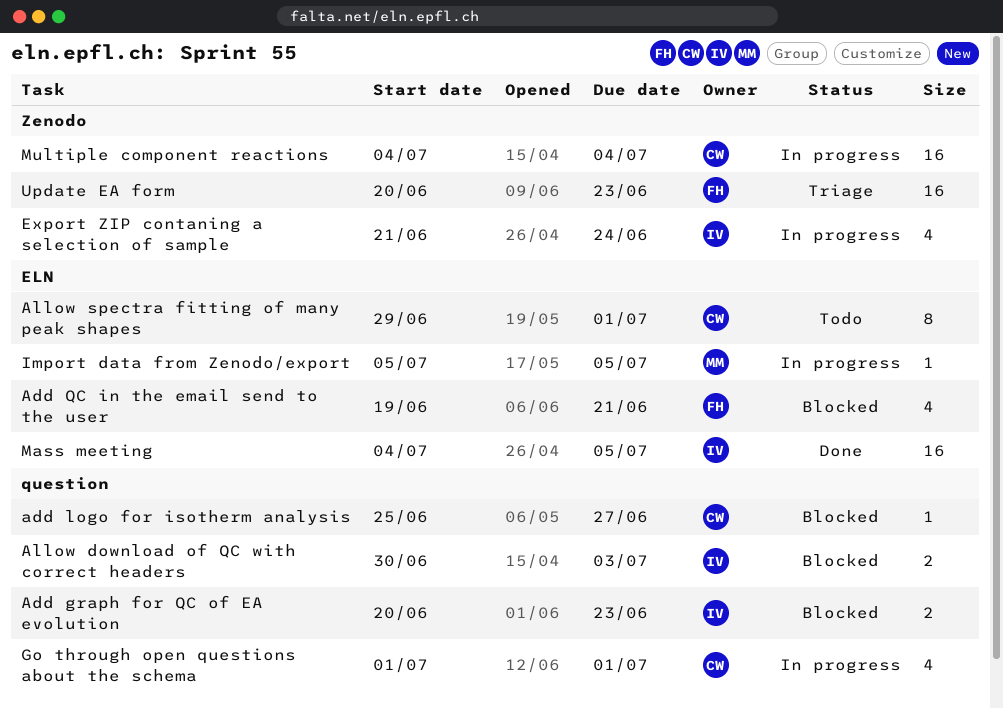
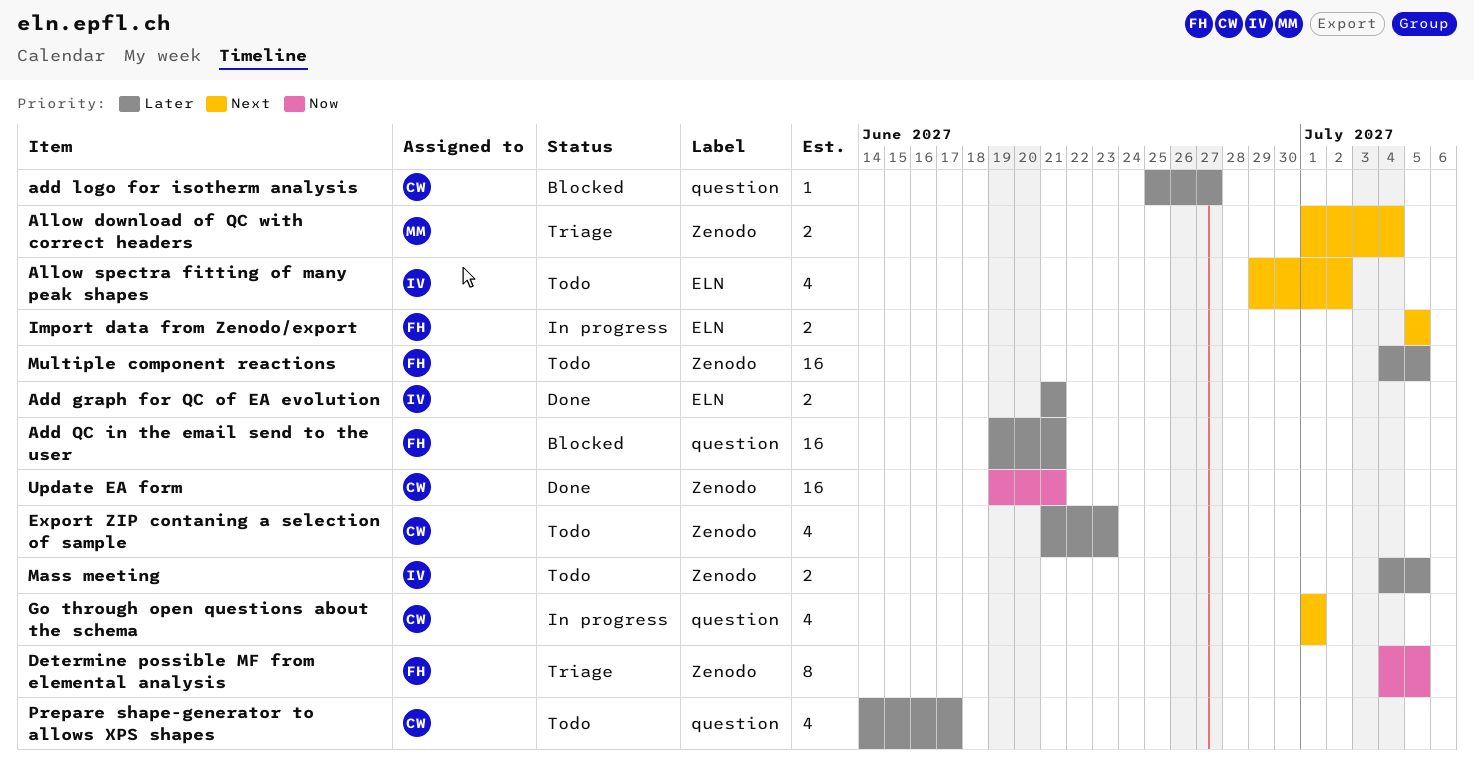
Add graph for QC of EA evolution, status: Blocked -> Done
Add graph for QC of EA evolution, label: question -> ELN
Add graph for QC of EA evolution, start: Jun 20 -> Jun 21
Add graph for QC of EA evolution, due: Jun 23 -> Jun 21
Add QC in the email send to the user, label: ELN -> question
Add QC in the email send to the user, estimate: 4 -> 16
Allow download of QC with correct headers, status: Blocked -> Triage
Allow download of QC with correct headers, owner: IV -> MM
Allow download of QC with correct headers, label: question -> Zenodo
Allow download of QC with correct headers, start: Jun 30 -> Jul 1
Allow download of QC with correct headers, due: Jul 3 -> Jul 4
Allow spectra fitting of many peak shapes, owner: CW -> IV
Allow spectra fitting of many peak shapes, estimate: 8 -> 4
Allow spectra fitting of many peak shapes, due: Jul 1 -> Jul 2
Determine possible MF from elemental analysis: none -> present
Export ZIP contaning a selection of sample, status: In progress -> Todo
Export ZIP contaning a selection of sample, owner: IV -> CW
Export ZIP contaning a selection of sample, due: Jun 24 -> Jun 23
Import data from Zenodo/export, owner: MM -> FH
Import data from Zenodo/export, estimate: 1 -> 2
Mass meeting, status: Done -> Todo
Mass meeting, label: ELN -> Zenodo
Mass meeting, estimate: 16 -> 2
Multiple component reactions, status: In progress -> Todo
Multiple component reactions, owner: CW -> FH
Multiple component reactions, due: Jul 4 -> Jul 5
Prepare shape-generator to allows XPS shapes: none -> present
Update EA form, status: Triage -> Done
Update EA form, owner: FH -> CW
Update EA form, start: Jun 20 -> Jun 19
Update EA form, due: Jun 23 -> Jun 21

